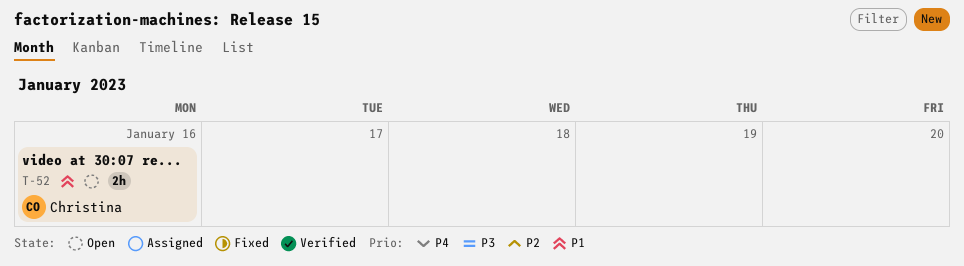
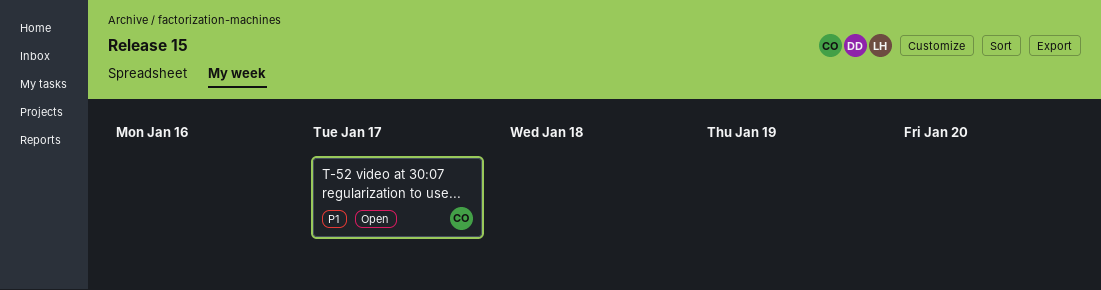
T-52, due: Jan 16 -> Jan 17

